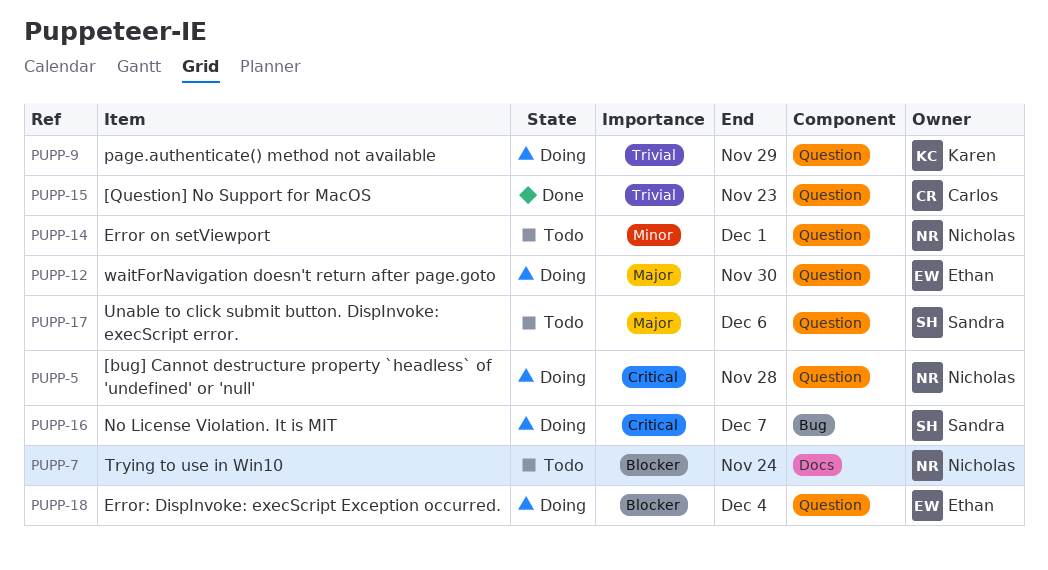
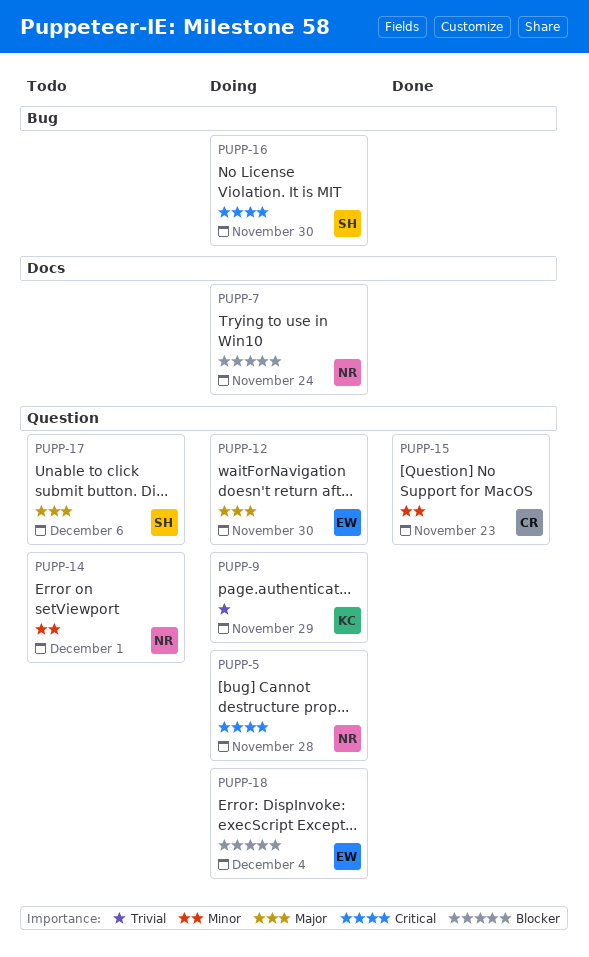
PUPP-7, status: Todo -> Doing
PUPP-15, priority: Trivial -> Minor
PUPP-16, due: Dec 7 -> Nov 30

